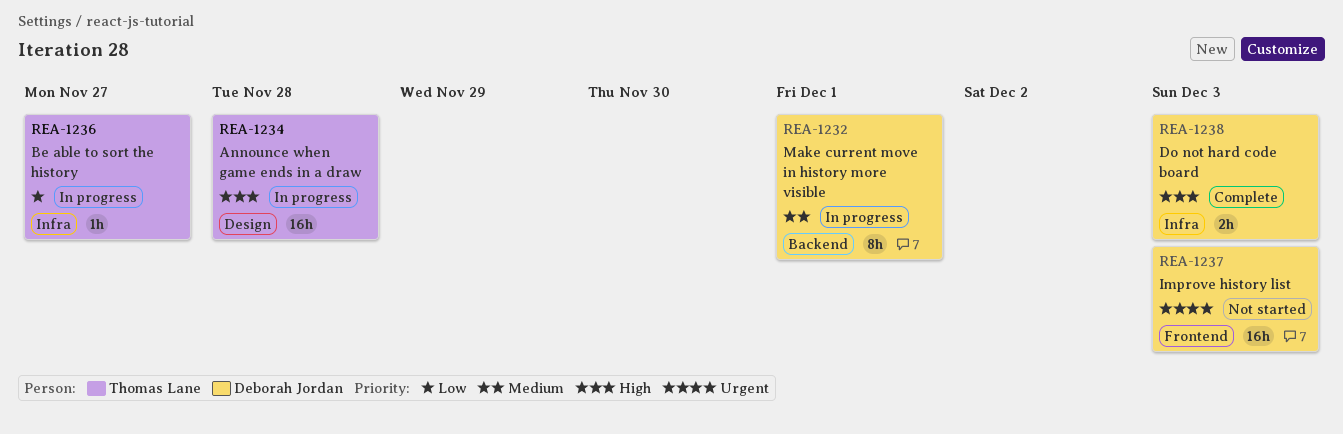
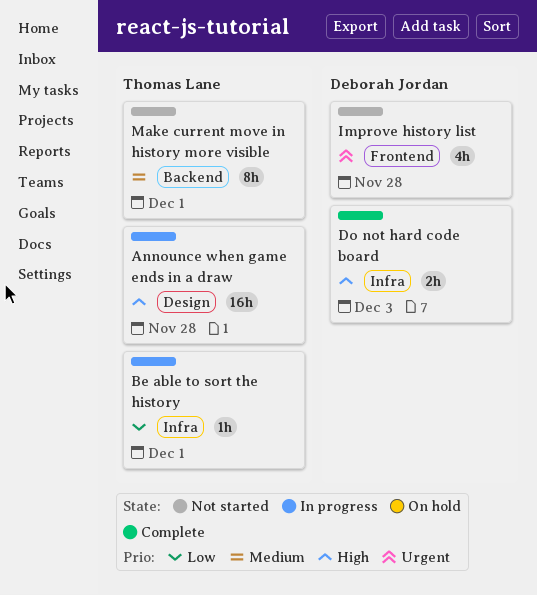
Be able to sort the history, due: Nov 27 -> Dec 1
Improve history list, estimate: 16h -> 4h
Improve history list, due: Dec 3 -> Nov 28
Make current move in history more visible, status: In progress -> Not started
Make current move in history more visible, owner: Deborah Jordan -> Thomas Lane

